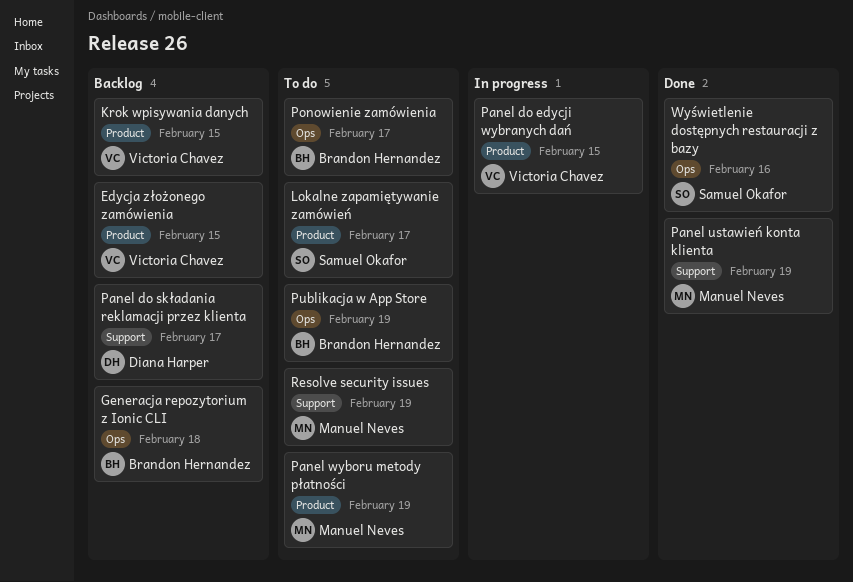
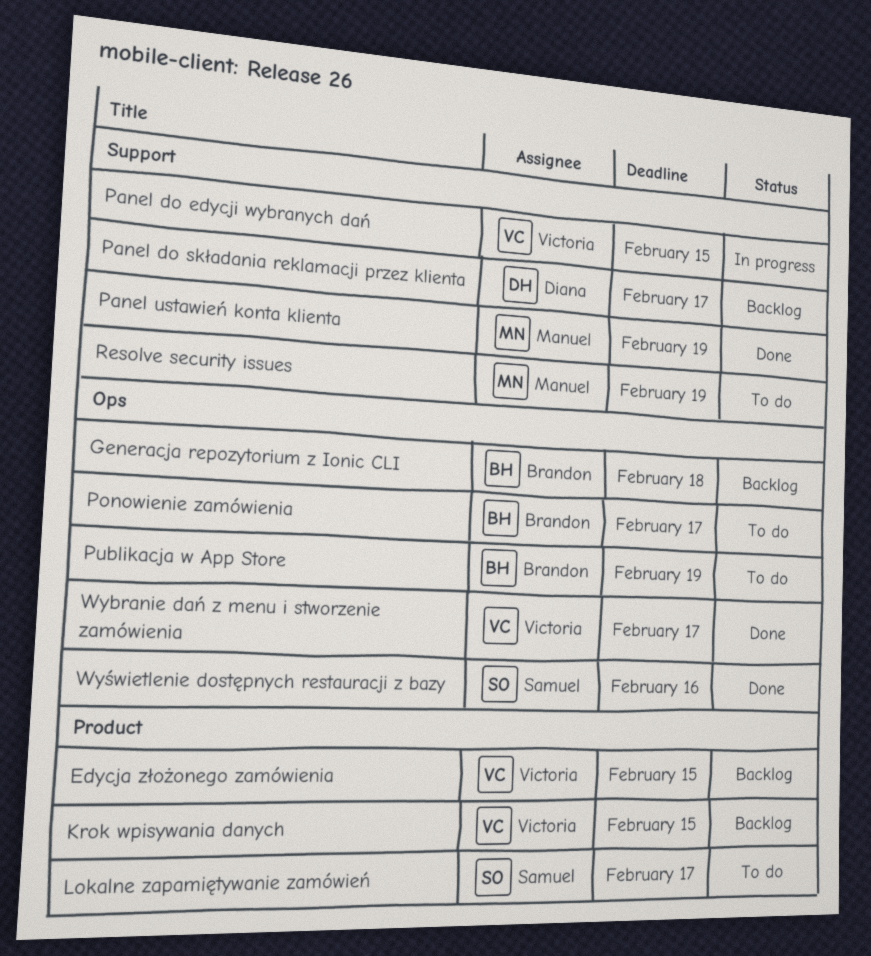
Panel do edycji wybranych dań, label: Product -> Support
Panel wyboru metody płatności: present -> none
Wybranie dań z menu i stworzenie zamówienia: none -> present

